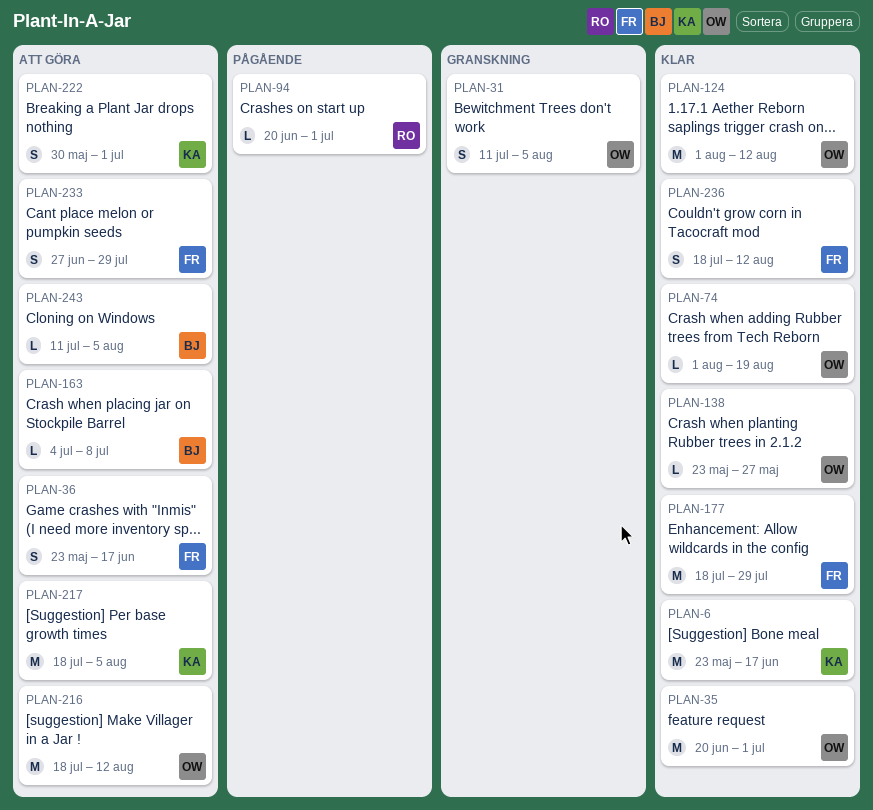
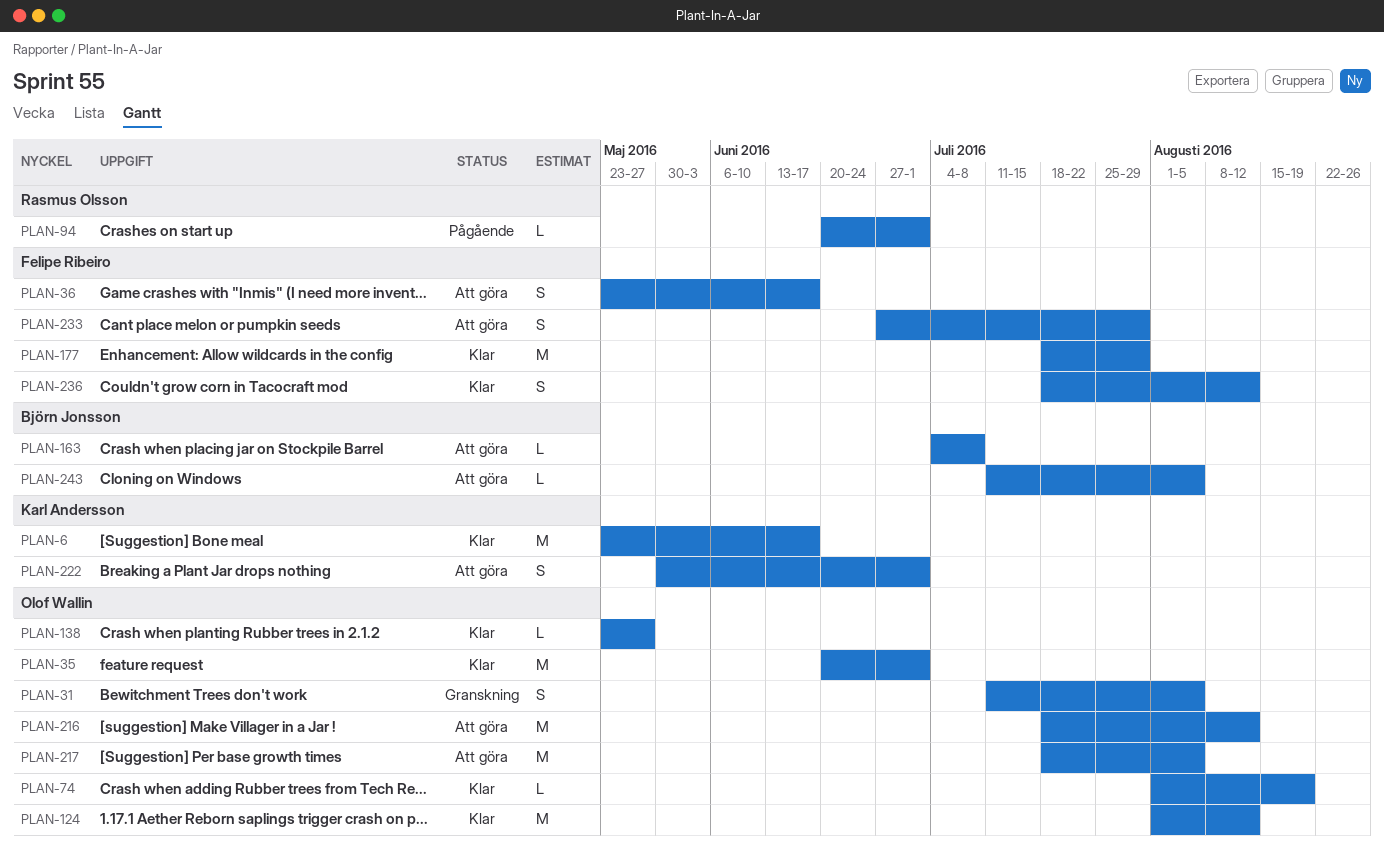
PLAN-217, owner: Karl Andersson -> Olof Wallin

